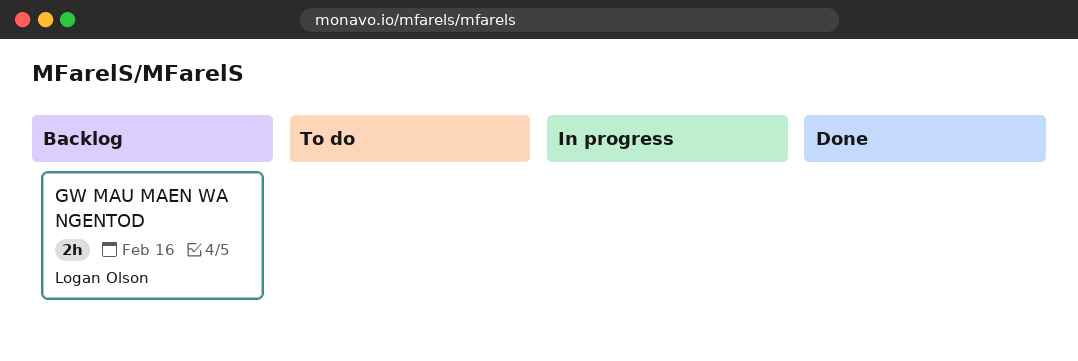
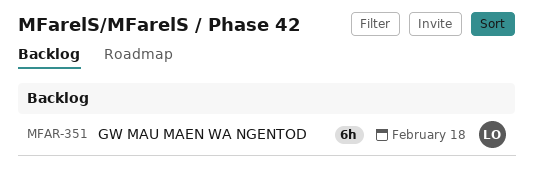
GW MAU MAEN WA NGENTOD, estimate: 2h -> 6h
GW MAU MAEN WA NGENTOD, due: Feb 16 -> Feb 18

